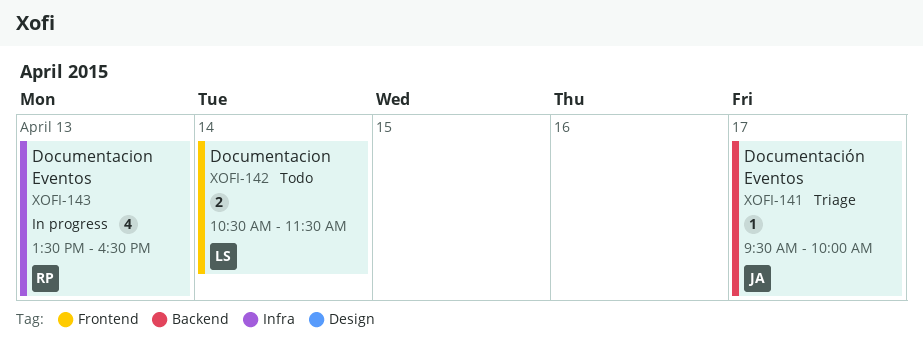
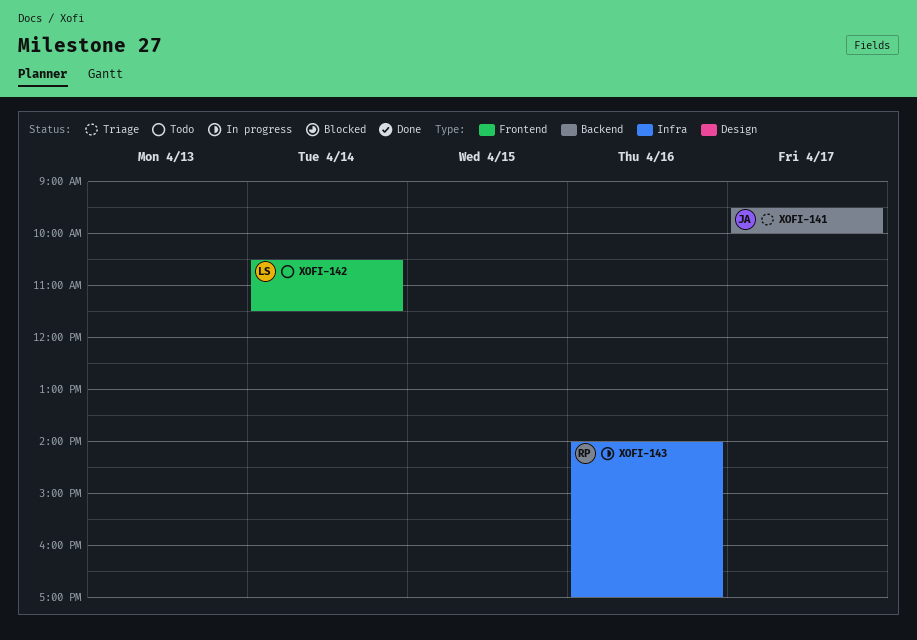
XOFI-143, day: Apr 13 -> Apr 16
XOFI-143, begins: 13:30 -> 14:00
XOFI-143, ends: 16:30 -> 17:00

